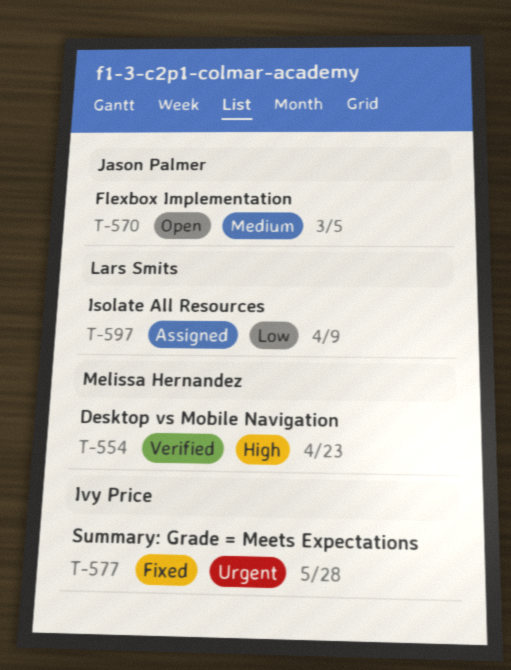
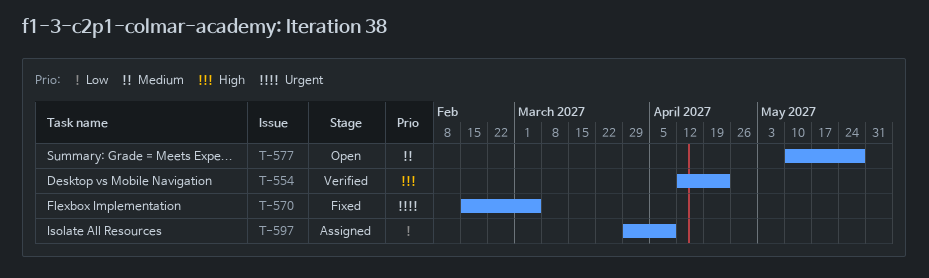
T-570, status: Open -> Fixed
T-570, priority: Medium -> Urgent
T-577, status: Fixed -> Open
T-577, priority: Urgent -> Medium

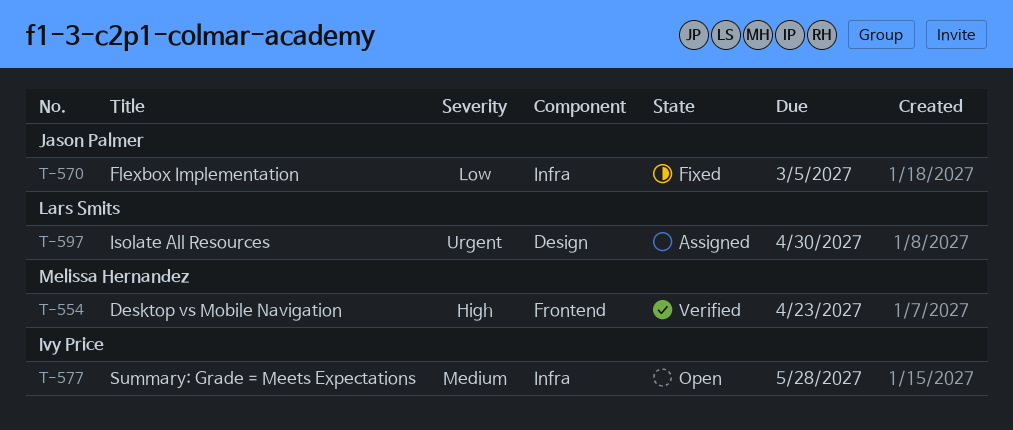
T-570, priority: Urgent -> Low
T-597, priority: Low -> Urgent
T-597, due: Apr 9 -> Apr 30

